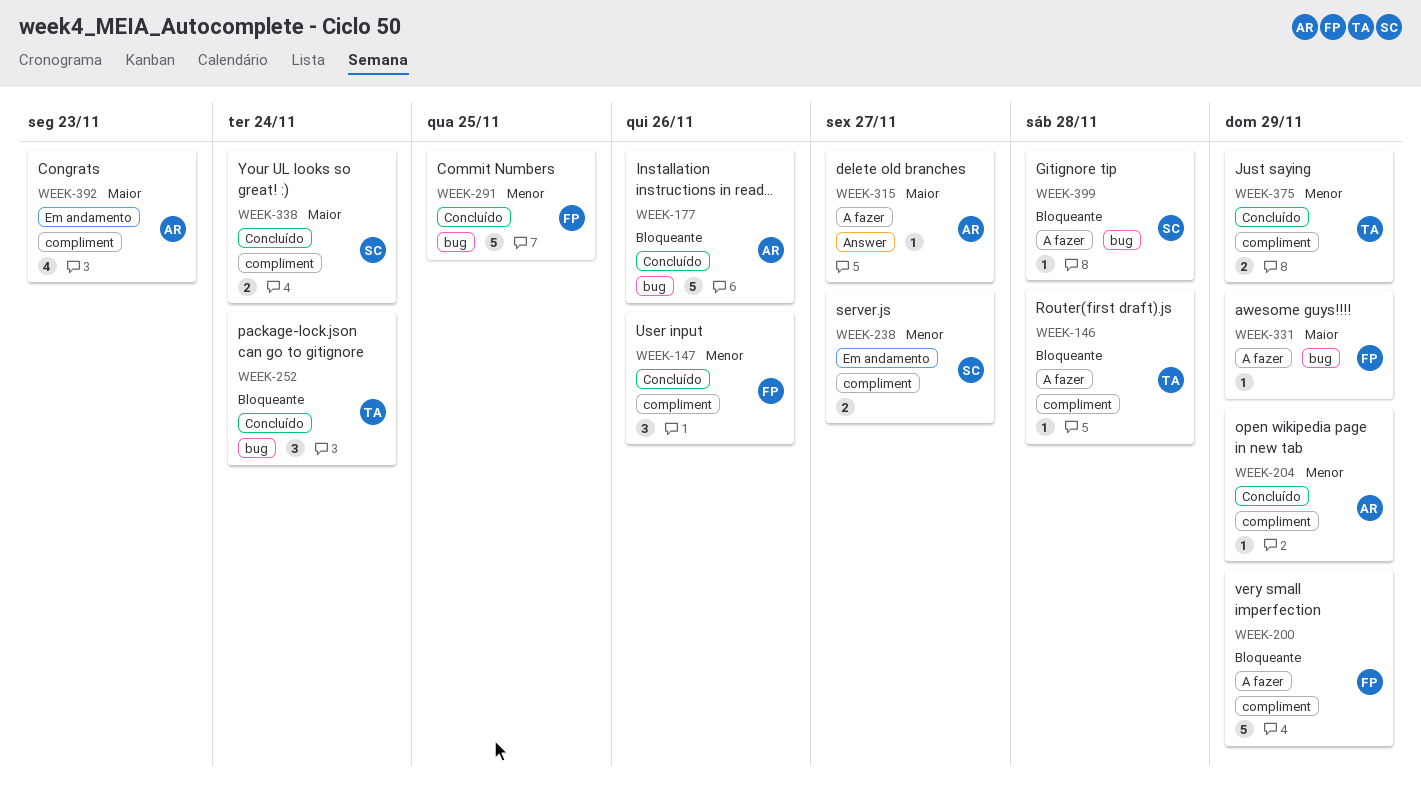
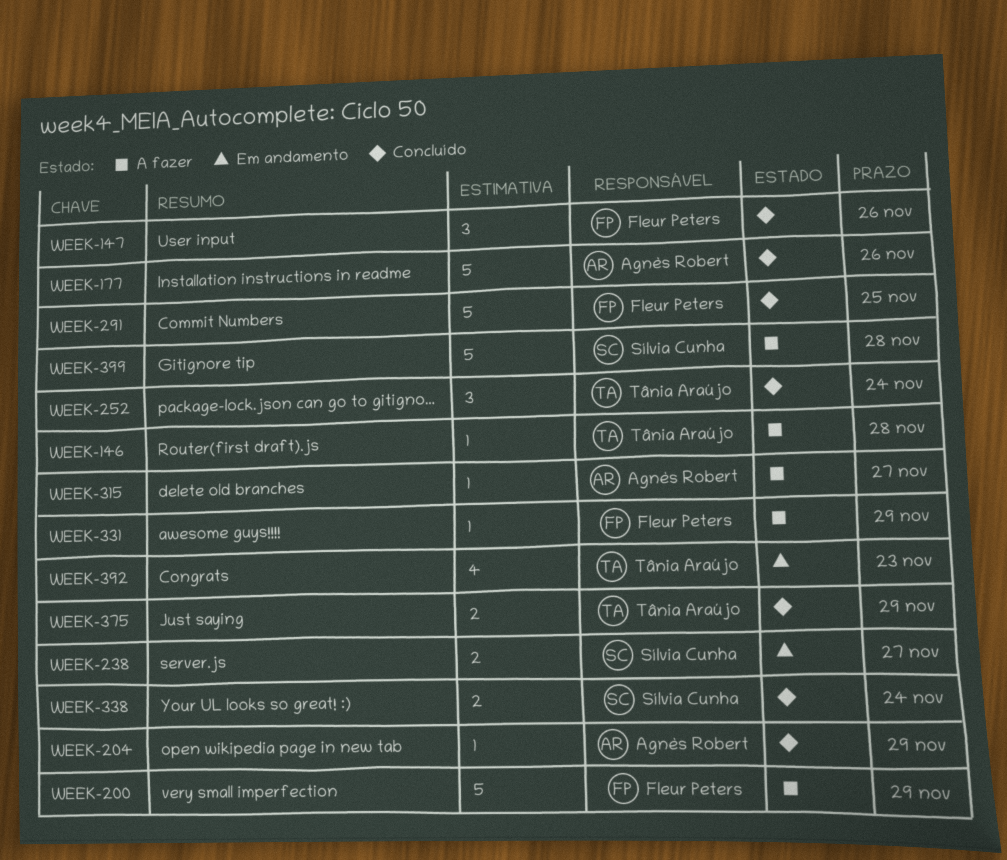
WEEK-392, owner: Agnès Robert -> Tânia Araújo
WEEK-399, estimate: 1 -> 5

